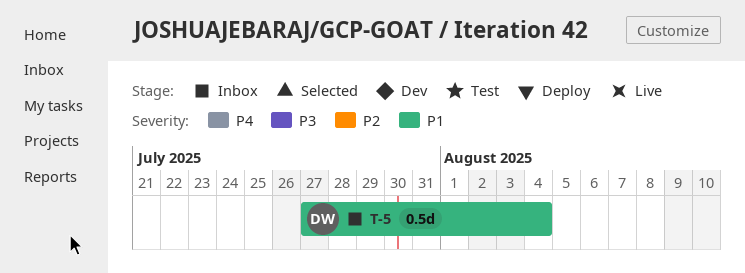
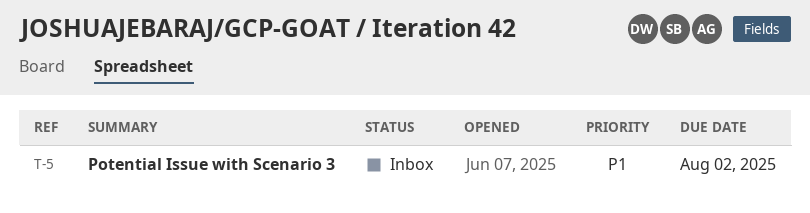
T-5, due: Aug 4 -> Aug 2

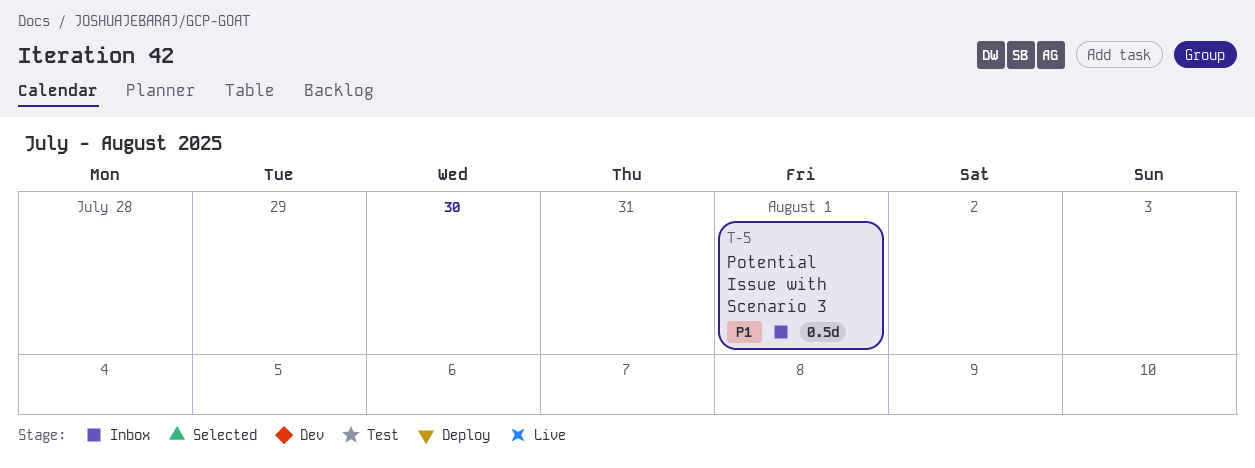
T-5, due: Aug 2 -> Aug 1

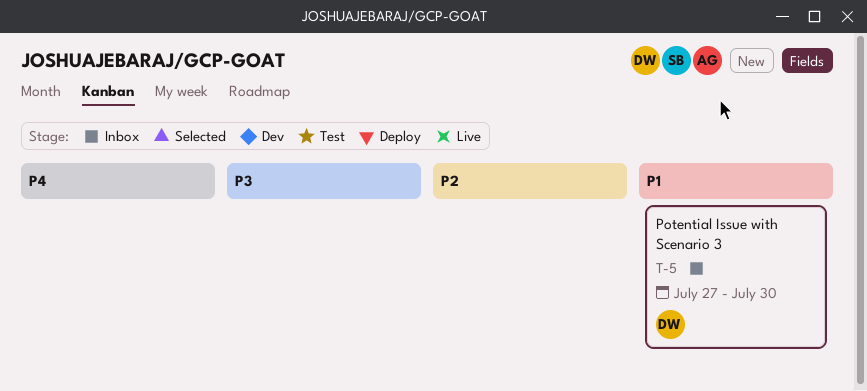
T-5, due: Aug 1 -> Jul 30

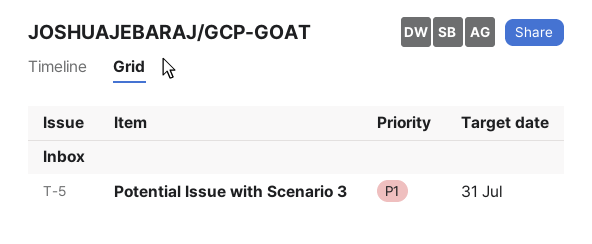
T-5, due: Jul 30 -> Jul 31

